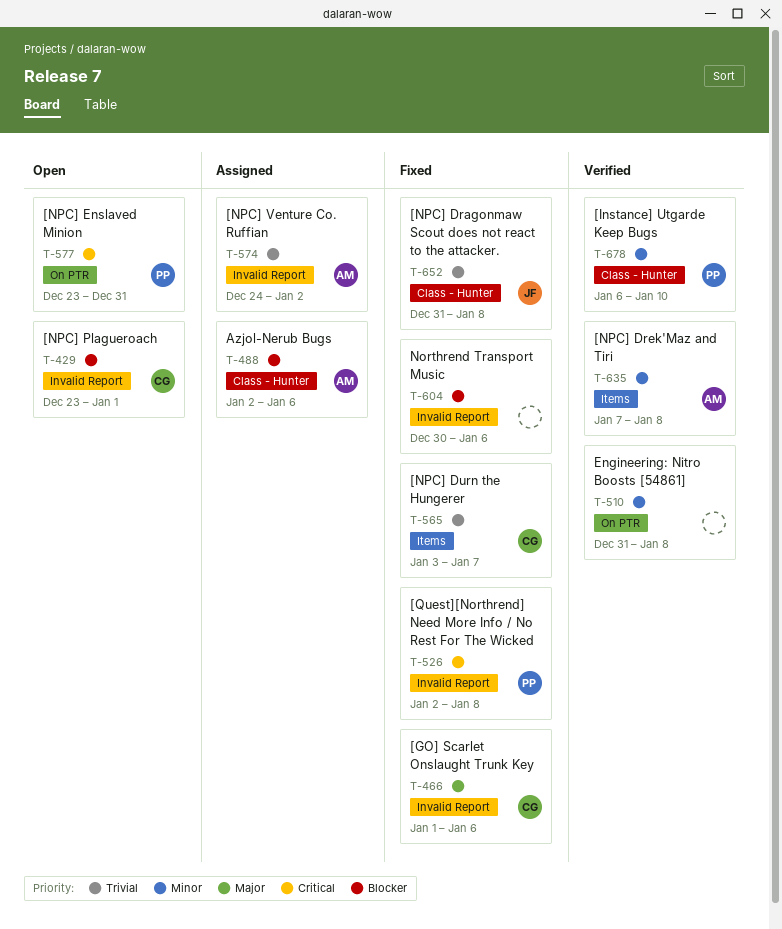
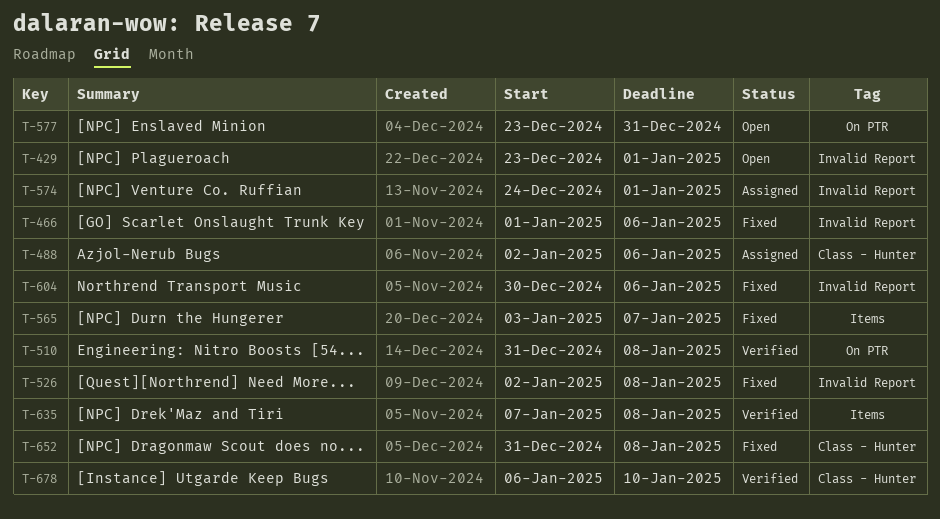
T-574, due: Jan 2 -> Jan 1

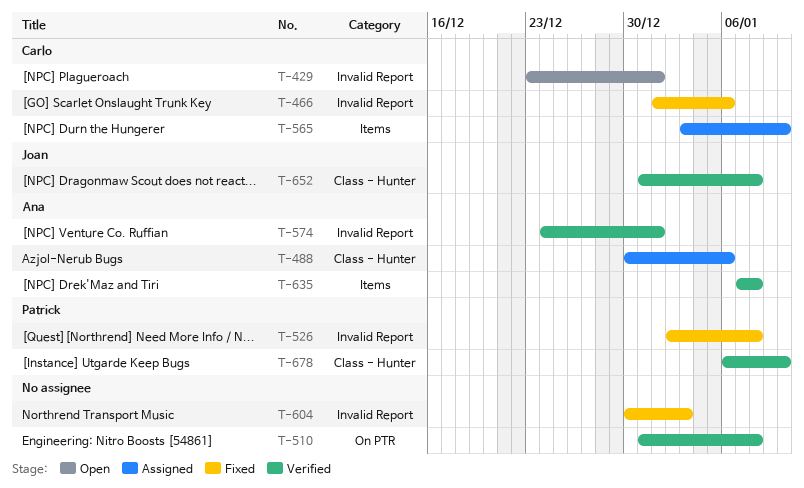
T-488, start: Jan 2 -> Dec 30
T-565, status: Fixed -> Assigned
T-565, due: Jan 7 -> Jan 10
T-574, status: Assigned -> Verified
T-577: present -> none
T-604, due: Jan 6 -> Jan 3
T-652, status: Fixed -> Verified

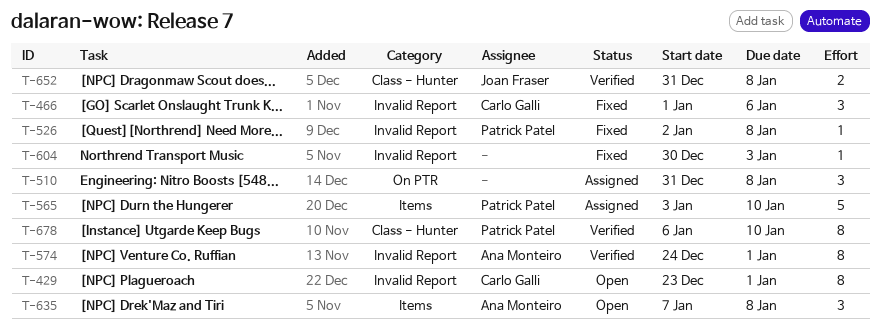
T-488: present -> none
T-510, status: Verified -> Assigned
T-565, owner: Carlo Galli -> Patrick Patel
T-635, status: Verified -> Open

